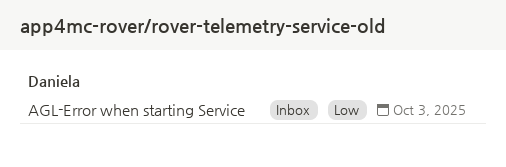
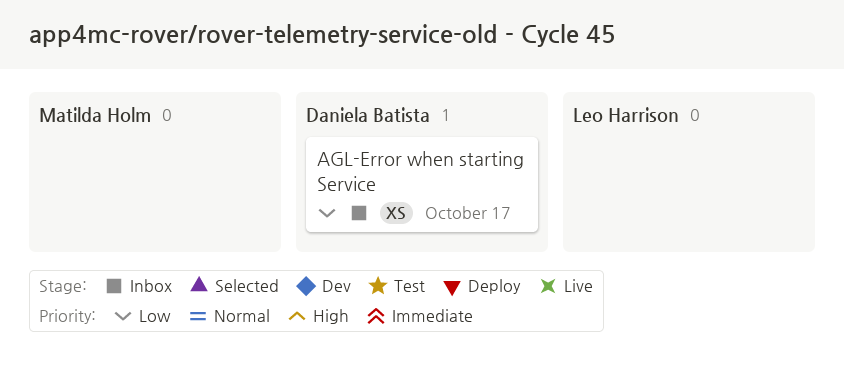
AGL-Error when starting Service, due: Oct 3 -> Oct 17

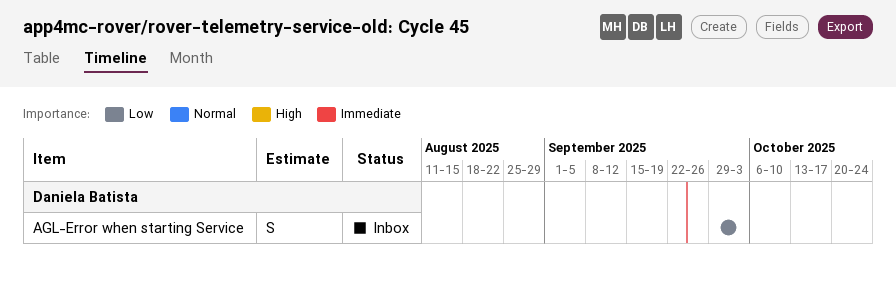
AGL-Error when starting Service, estimate: XS -> S
AGL-Error when starting Service, due: Oct 17 -> Oct 3

